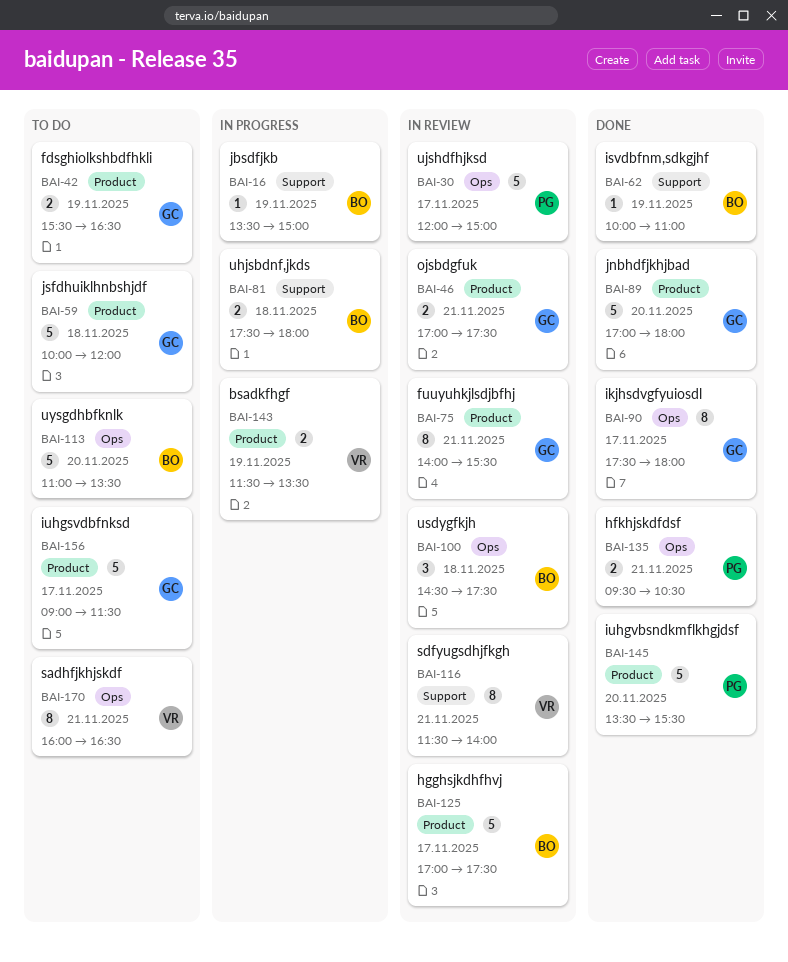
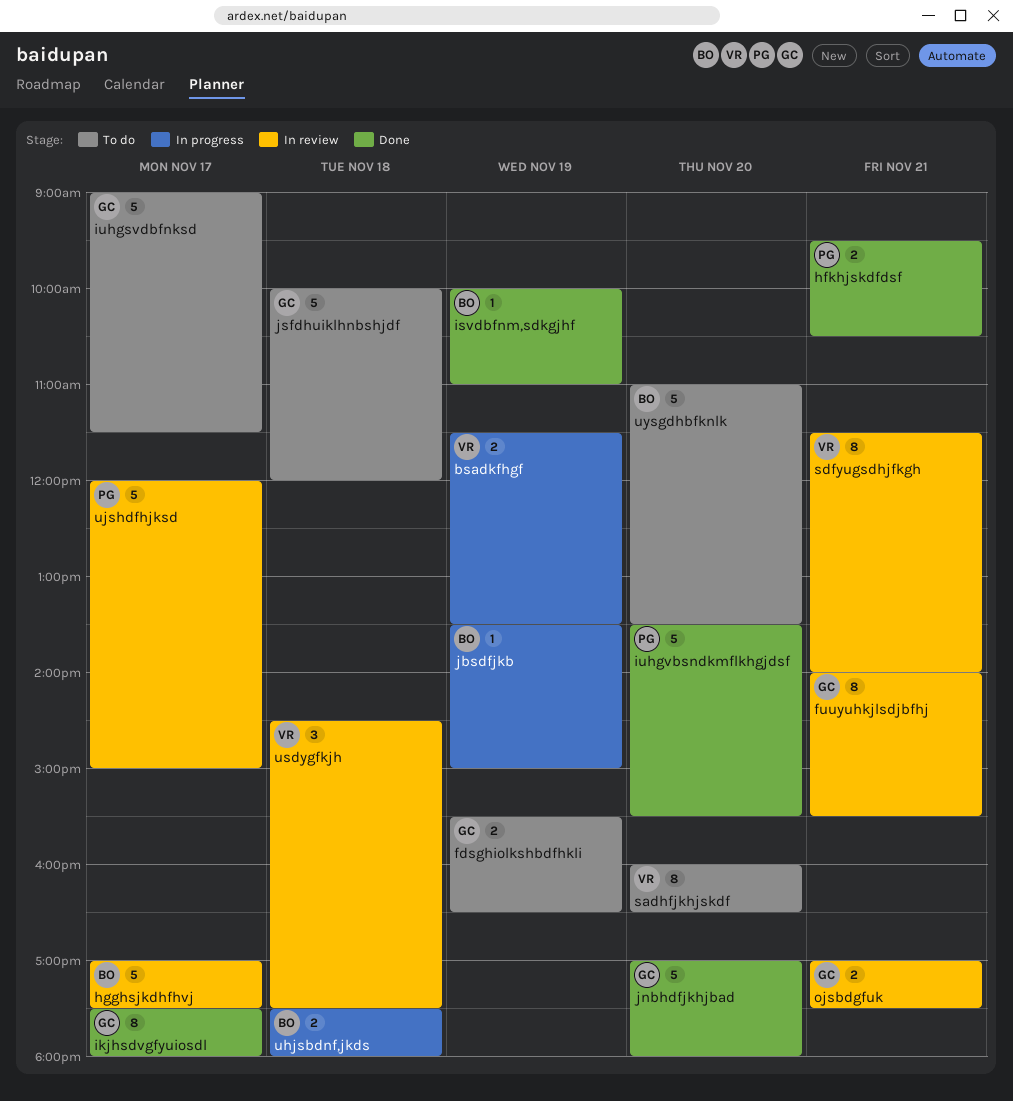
sadhfjkhjskdf, day: Nov 21 -> Nov 20
usdygfkjh, owner: BO -> VR

